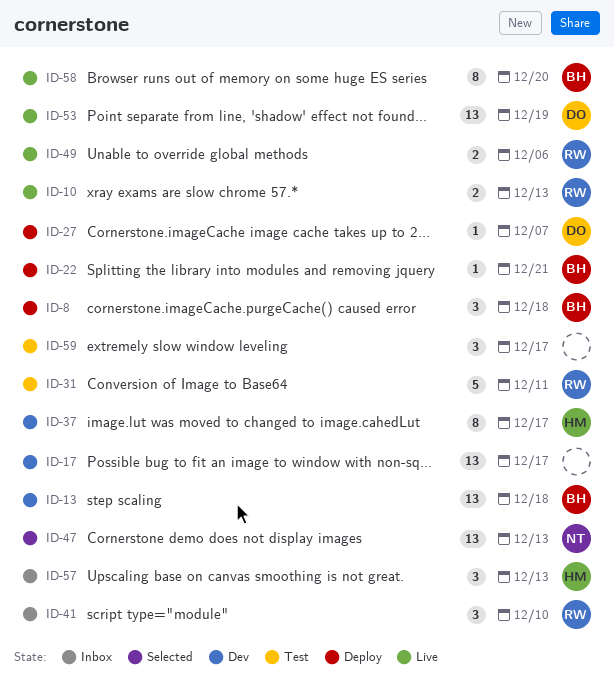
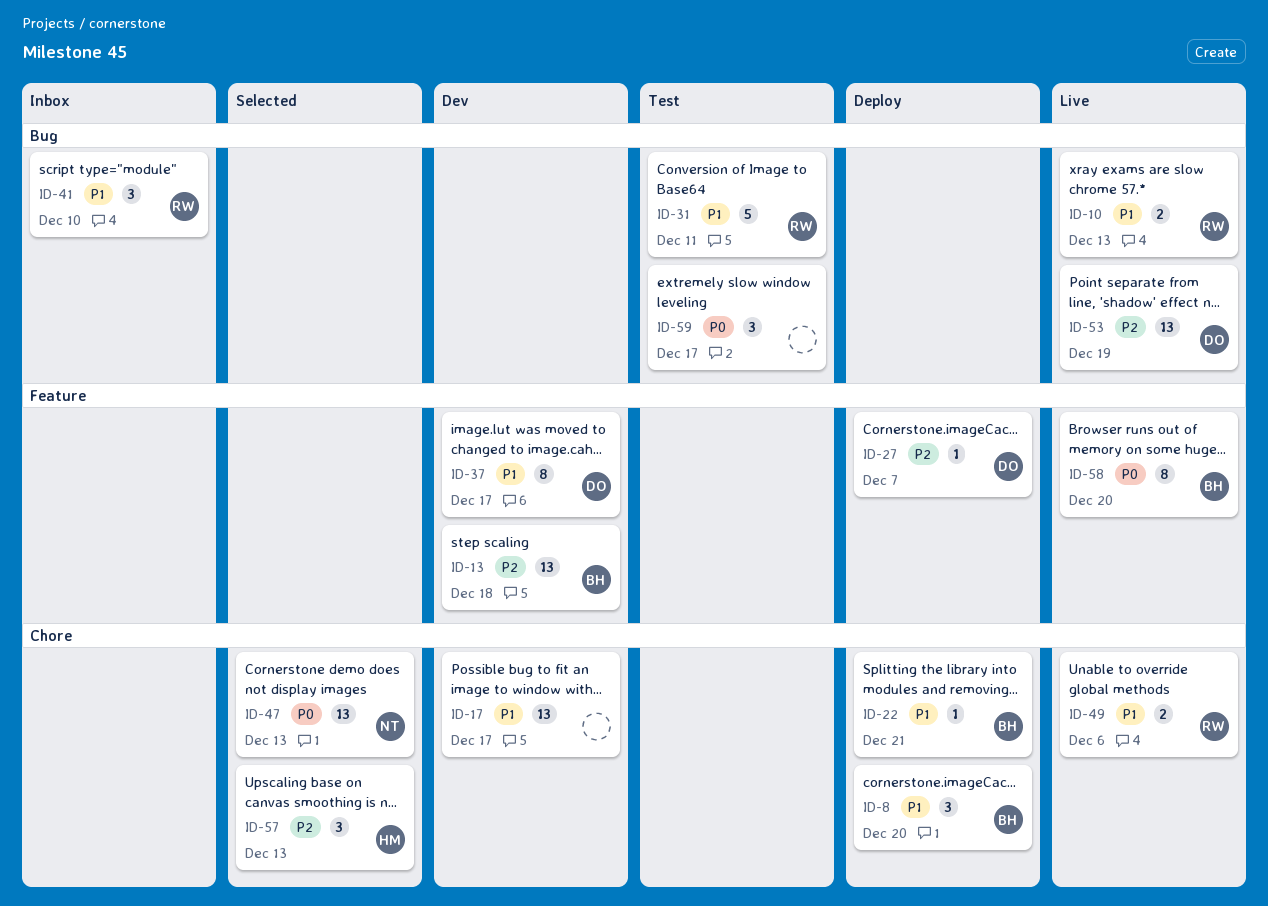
ID-8, due: Dec 18 -> Dec 20
ID-37, owner: HM -> DO
ID-57, status: Inbox -> Selected

